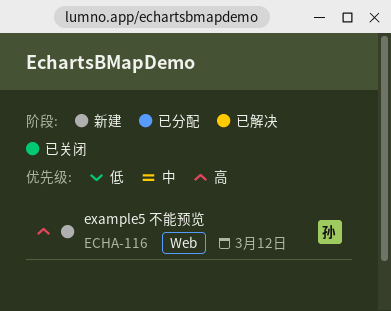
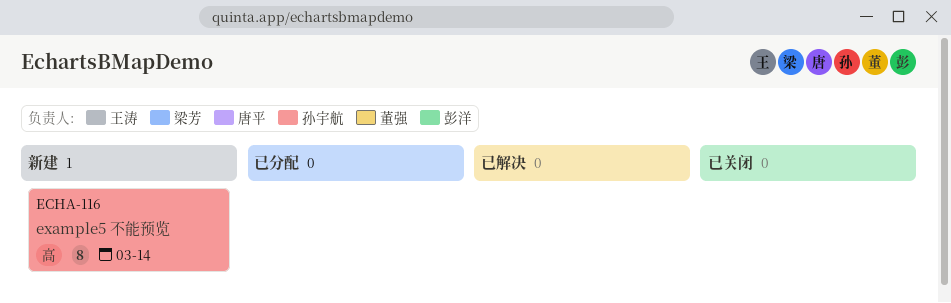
ECHA-116, due: Mar 12 -> Mar 14

